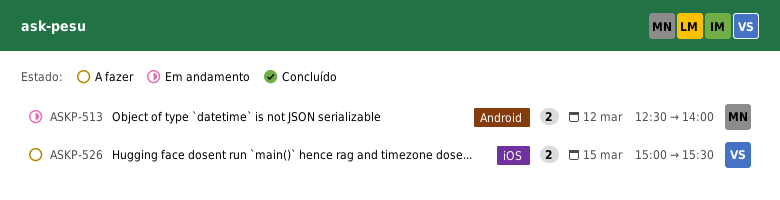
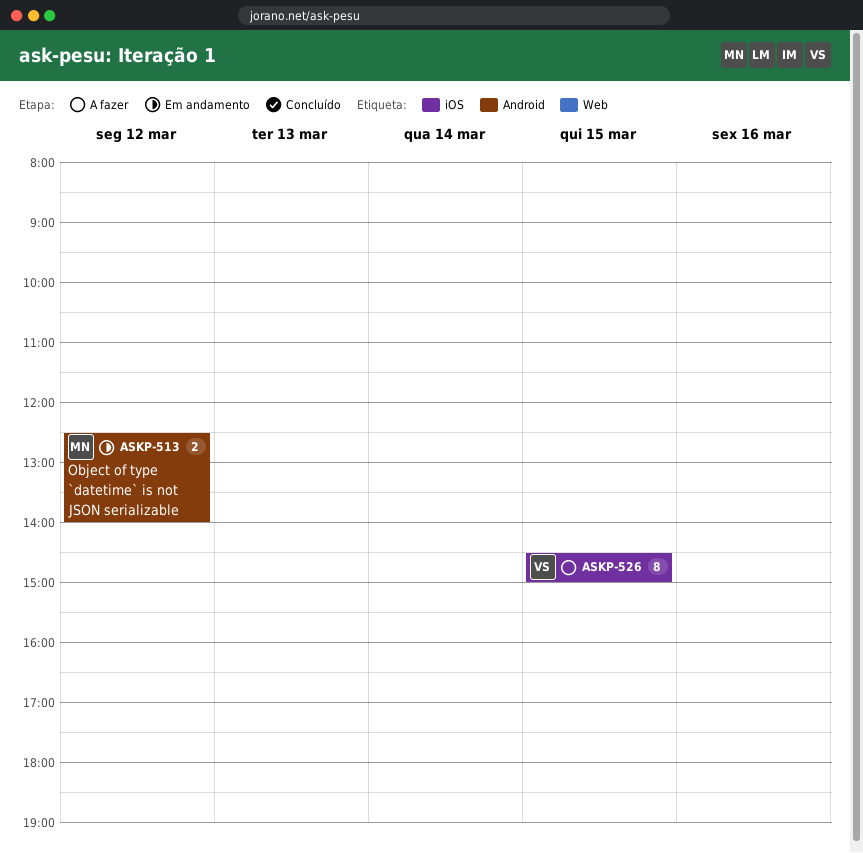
ASKP-526, estimate: 2 -> 8
ASKP-526, begins: 15:00 -> 14:30
ASKP-526, ends: 15:30 -> 15:00

